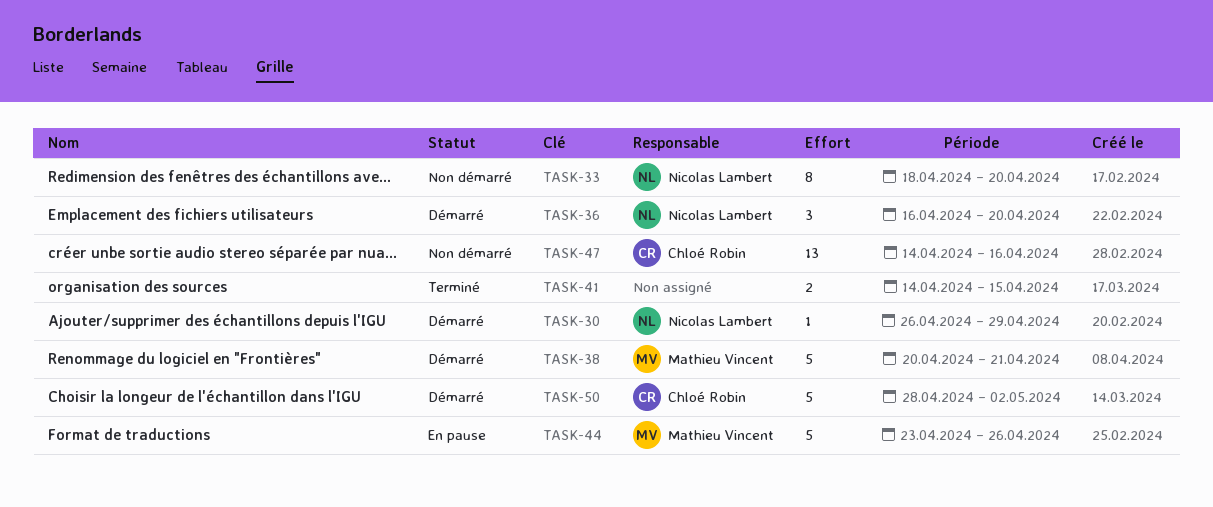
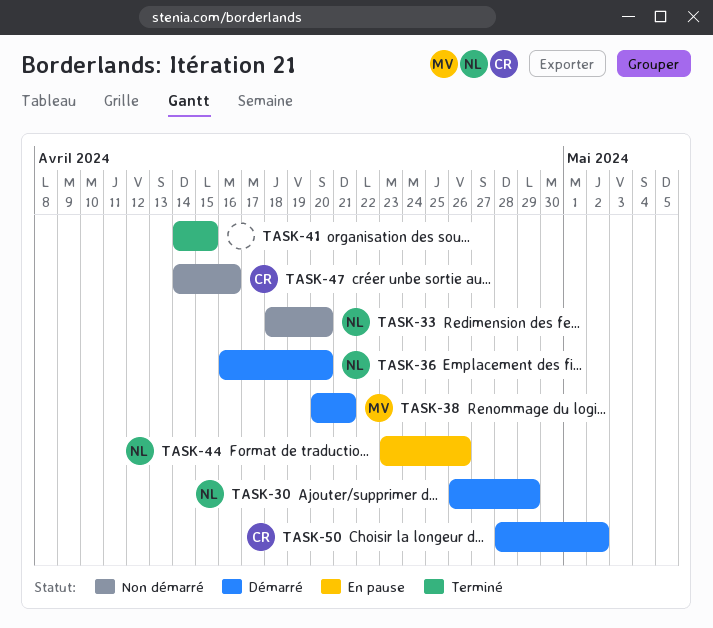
TASK-44, owner: Mathieu Vincent -> Nicolas Lambert

